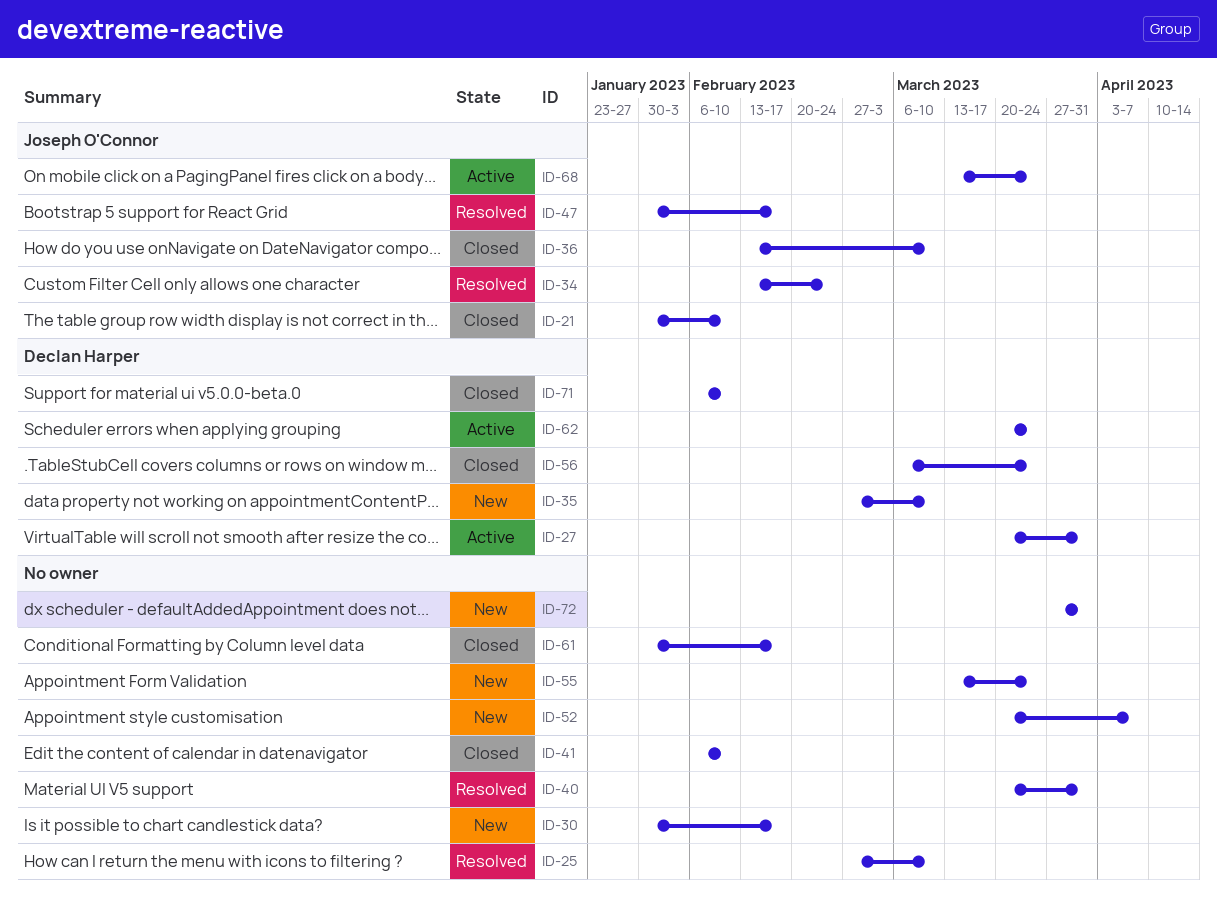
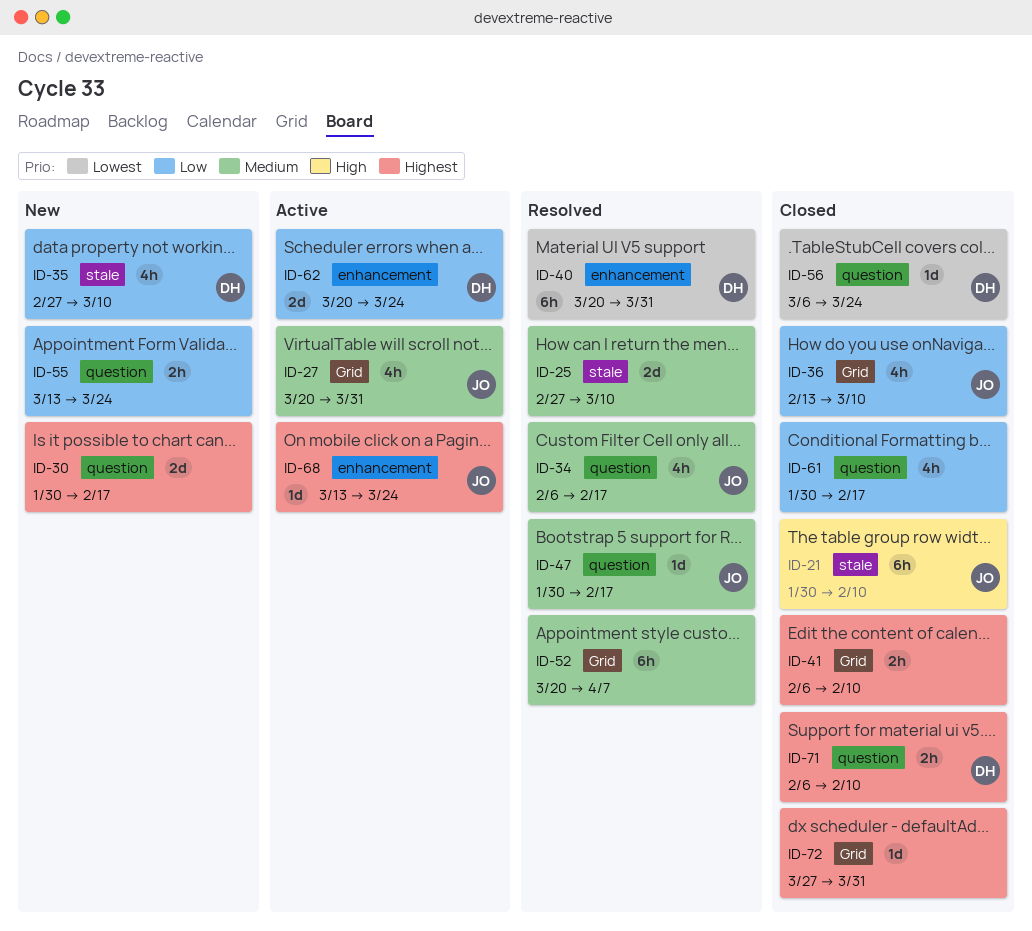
ID-27, owner: Declan Harper -> Joseph O'Connor
ID-34, start: Feb 13 -> Feb 6
ID-34, due: Feb 24 -> Feb 17
ID-40, owner: none -> Declan Harper
ID-52, status: New -> Resolved
ID-72, status: New -> Closed

